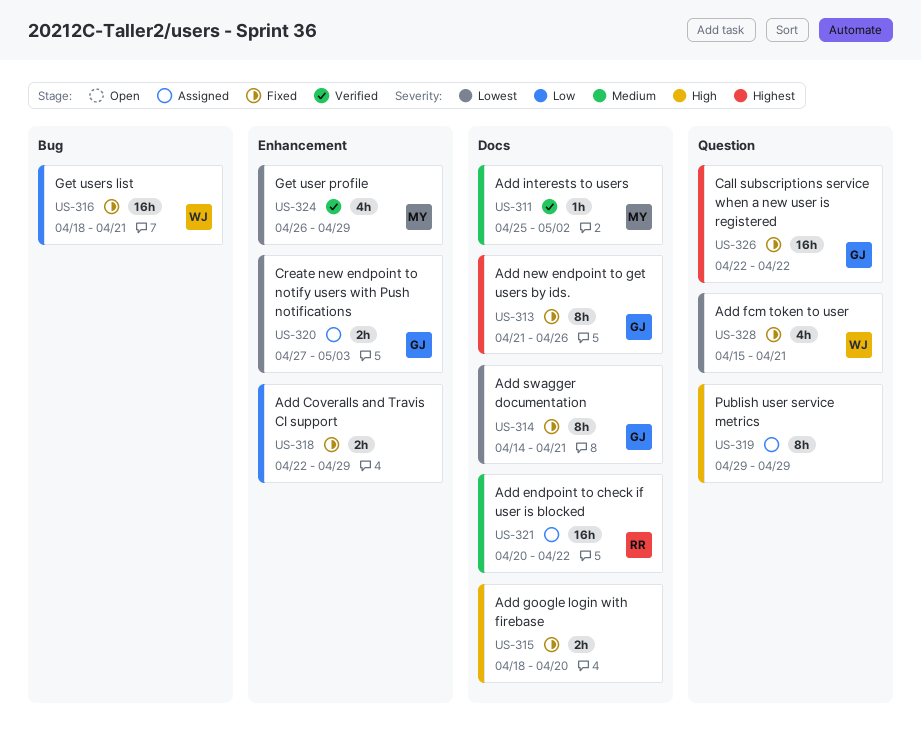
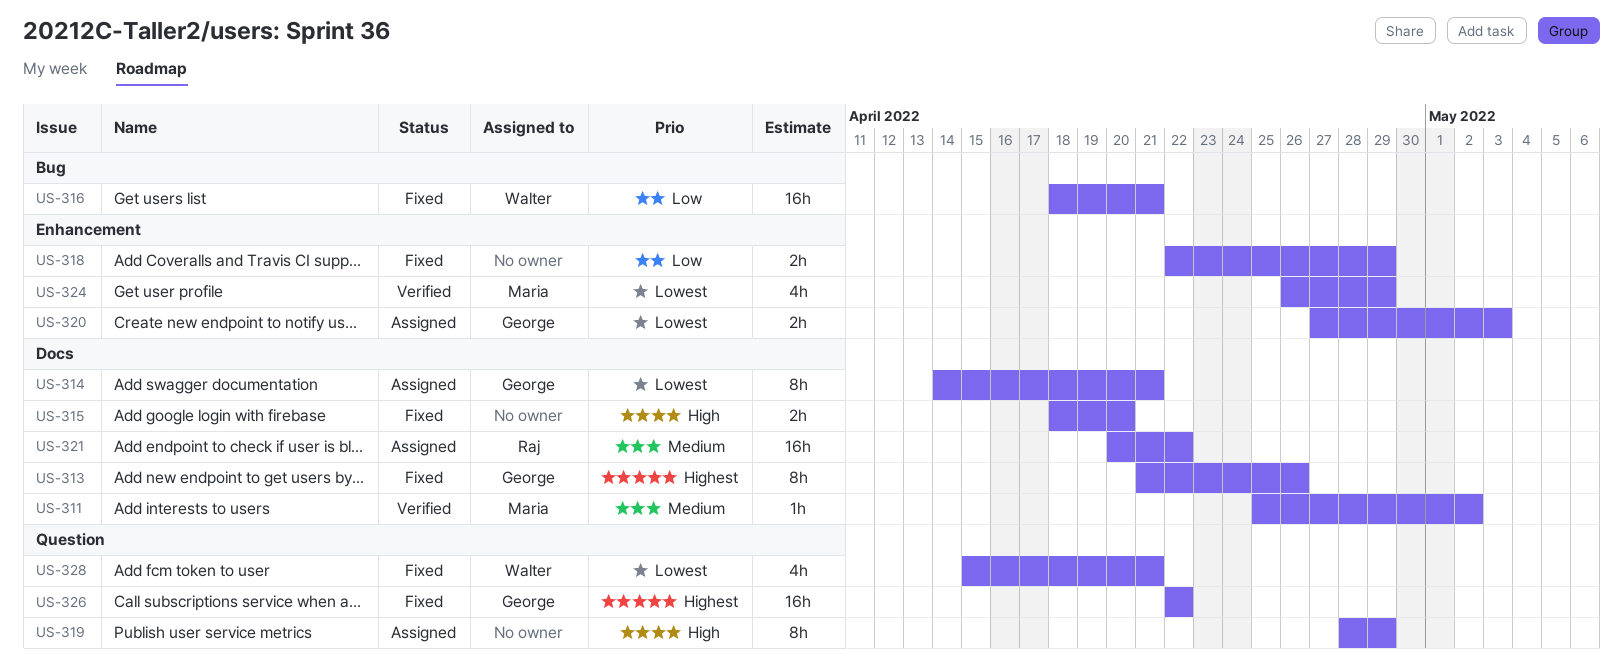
US-314, status: Fixed -> Assigned
US-319, start: Apr 29 -> Apr 28

